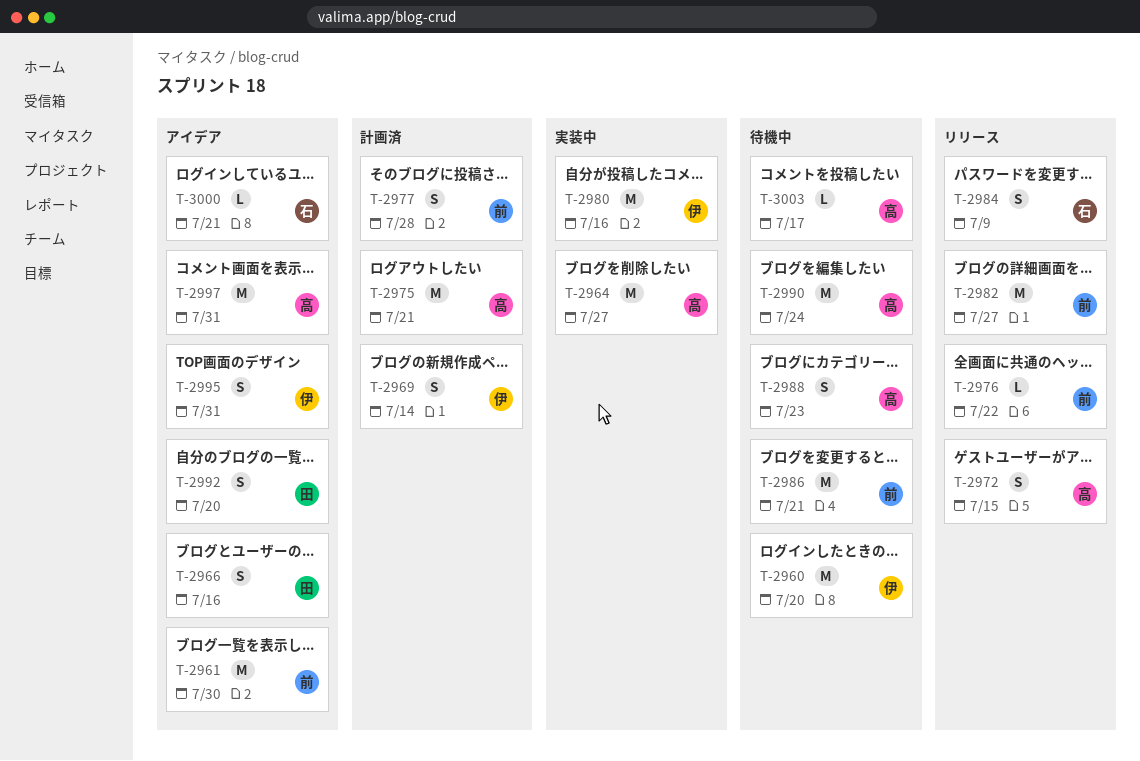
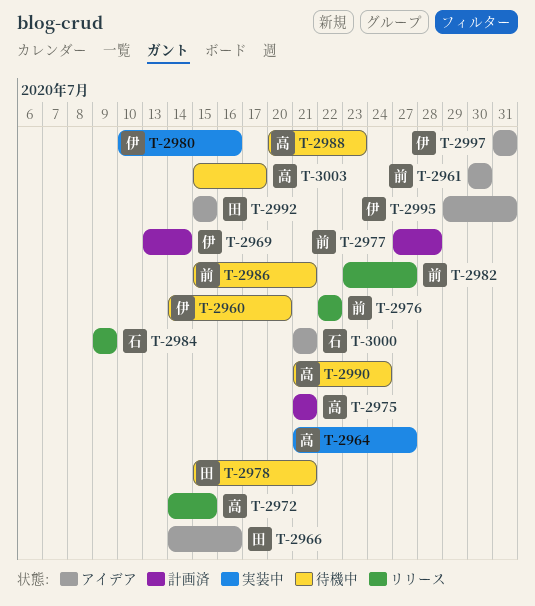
T-2978: none -> present
T-2992, due: Jul 20 -> Jul 15
T-2997, owner: 高 -> 伊

